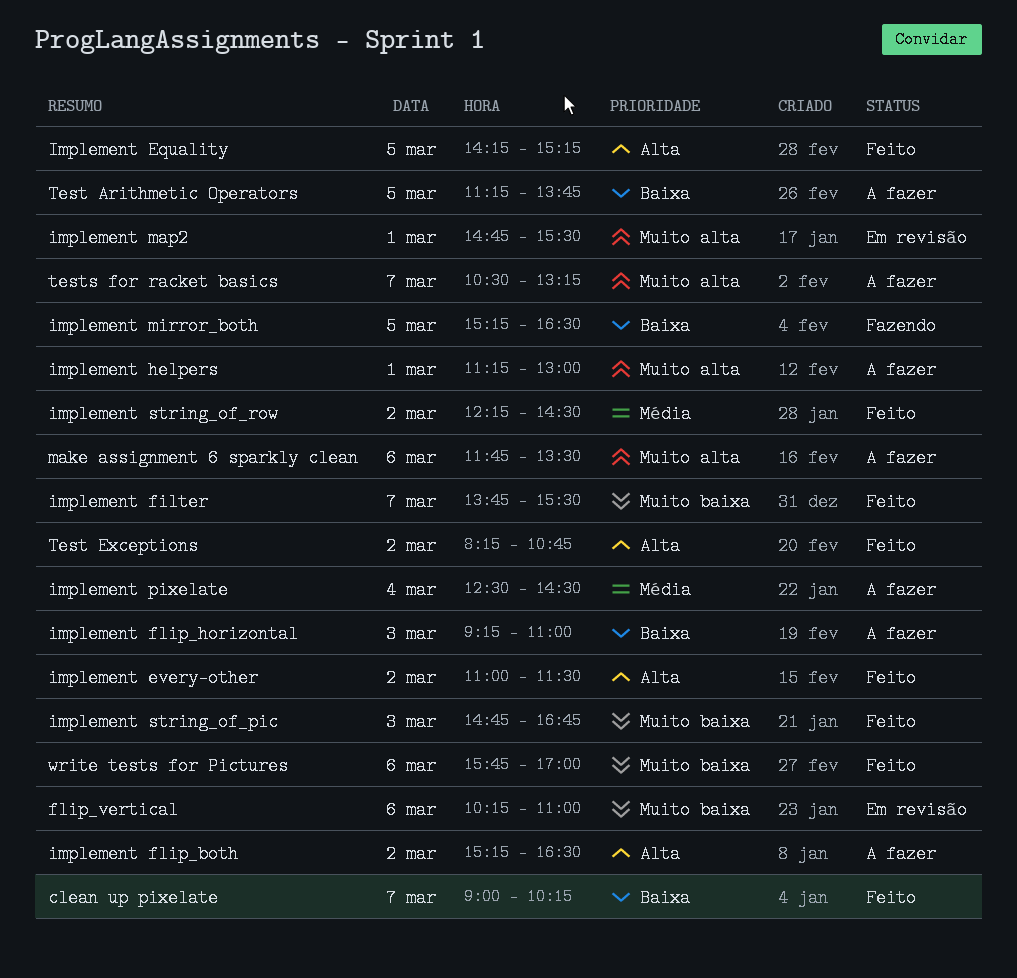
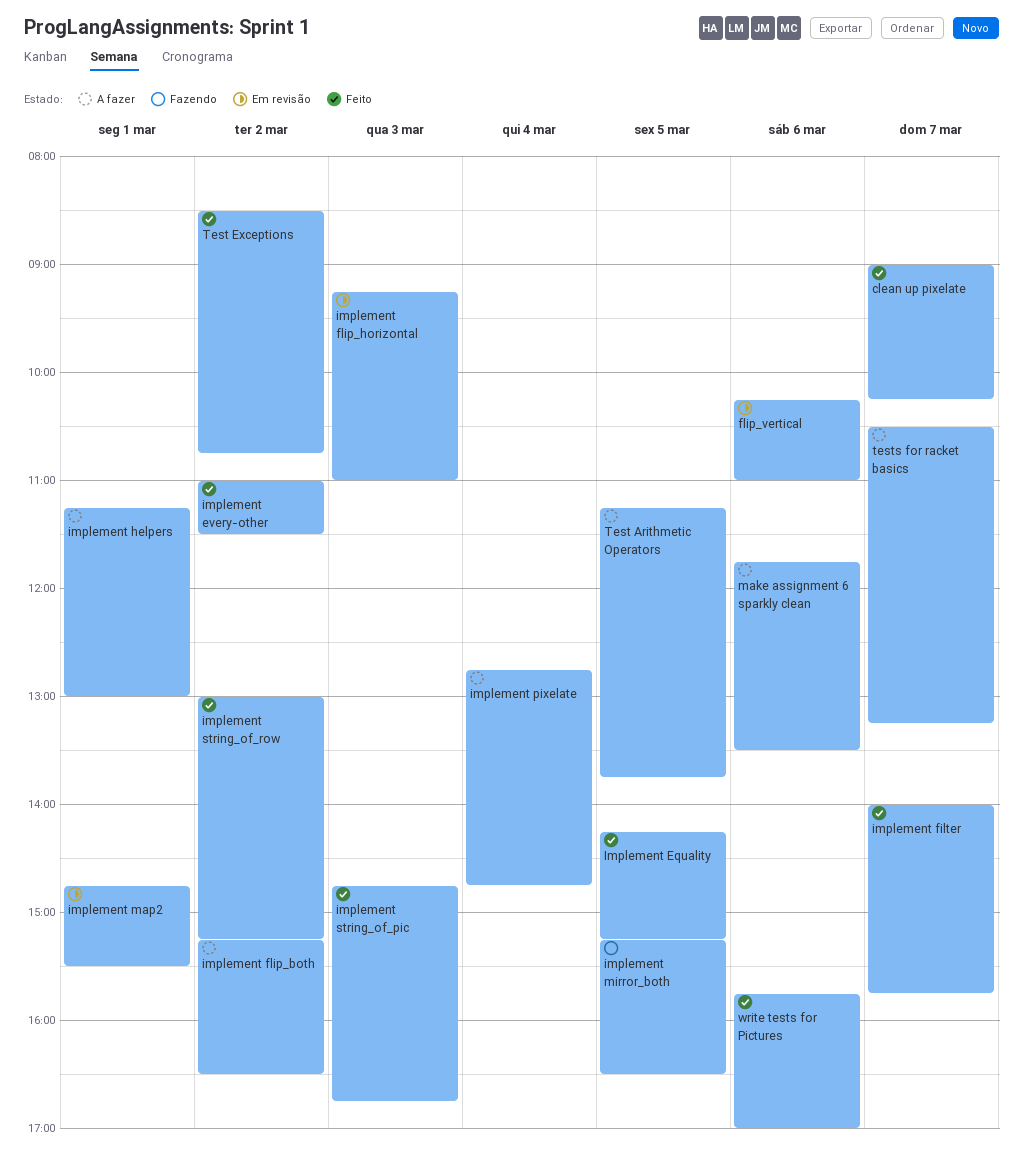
implement filter, begins: 13:45 -> 14:00
implement filter, ends: 15:30 -> 15:45
implement flip_horizontal, status: A fazer -> Em revisão
implement pixelate, begins: 12:30 -> 12:45
implement pixelate, ends: 14:30 -> 14:45
implement string_of_row, begins: 12:15 -> 13:00
implement string_of_row, ends: 14:30 -> 15:15
Test Exceptions, begins: 08:15 -> 08:30

